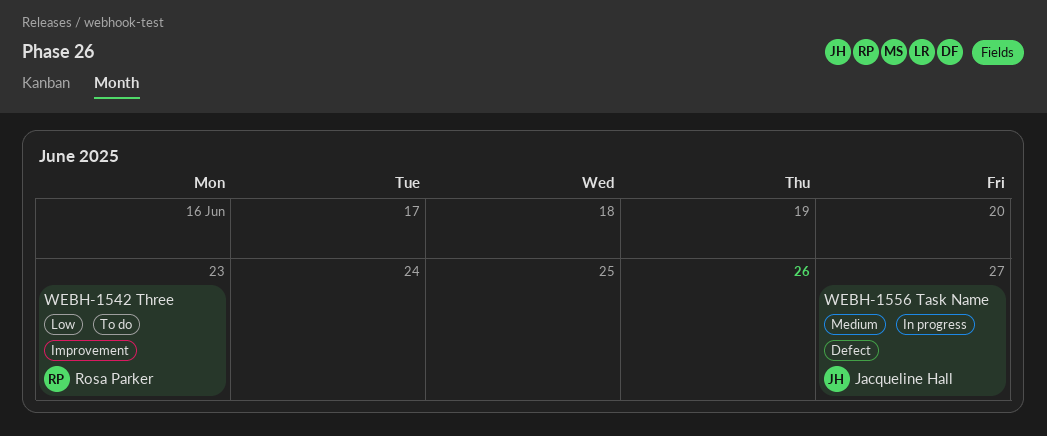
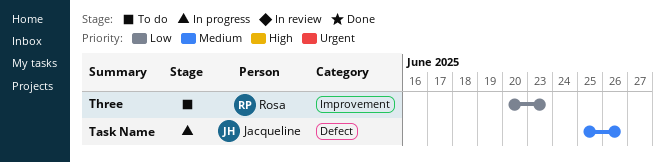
Task Name, due: Jun 27 -> Jun 26

